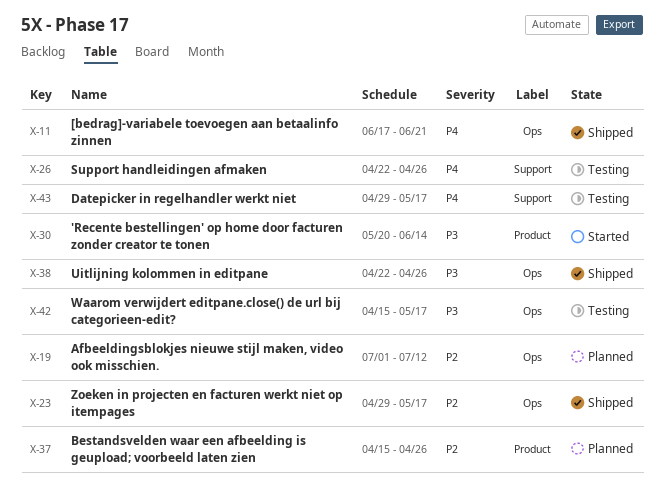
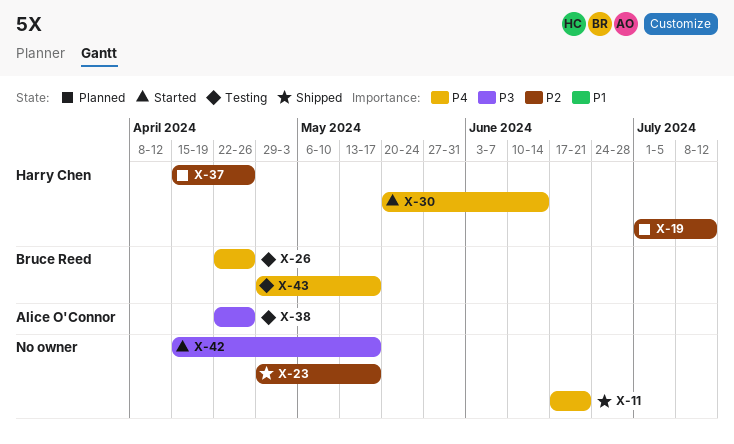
X-30, priority: P3 -> P4
X-38, status: Shipped -> Testing
X-42, status: Testing -> Started

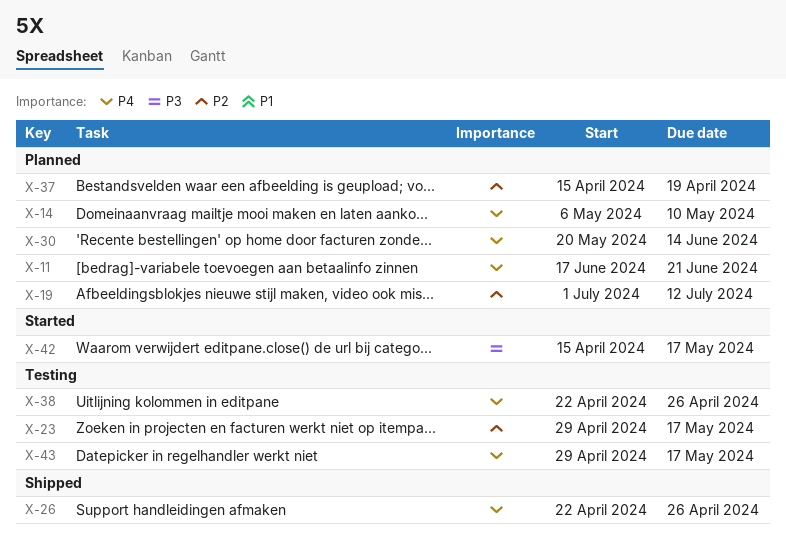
X-11, status: Shipped -> Planned
X-14: none -> present
X-23, status: Shipped -> Testing
X-26, status: Testing -> Shipped
X-30, status: Started -> Planned
X-37, due: Apr 26 -> Apr 19
X-38, priority: P3 -> P4

